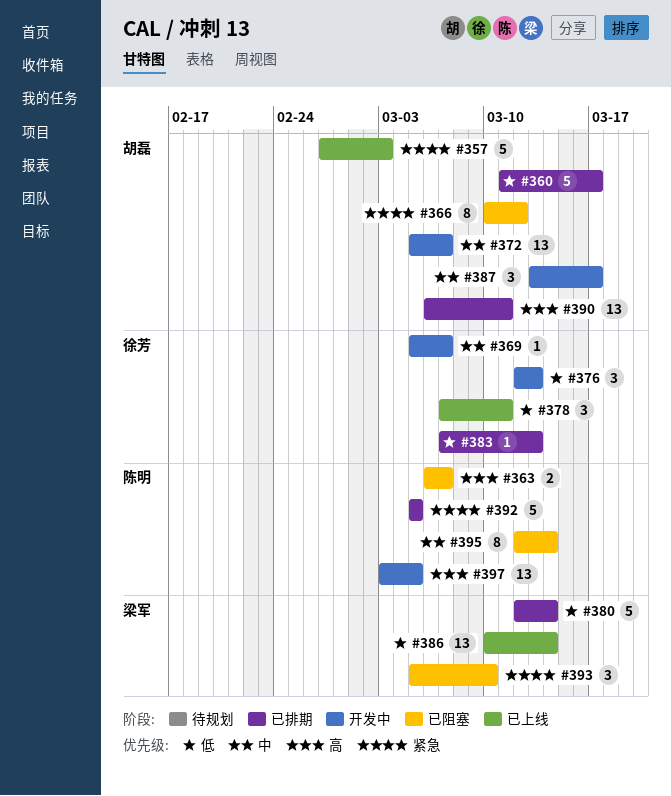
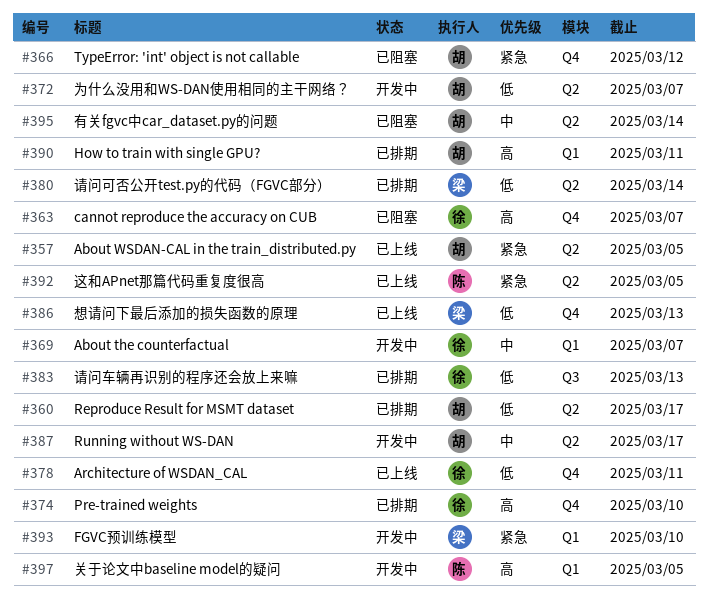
#357, due: Mar 3 -> Mar 5
#363, owner: 陈明 -> 徐芳
#372, priority: 中 -> 低
#374: none -> present
#376: present -> none
#386, due: Mar 14 -> Mar 13
#392, status: 已排期 -> 已上线
#393, status: 已阻塞 -> 开发中
#395, owner: 陈明 -> 胡磊

